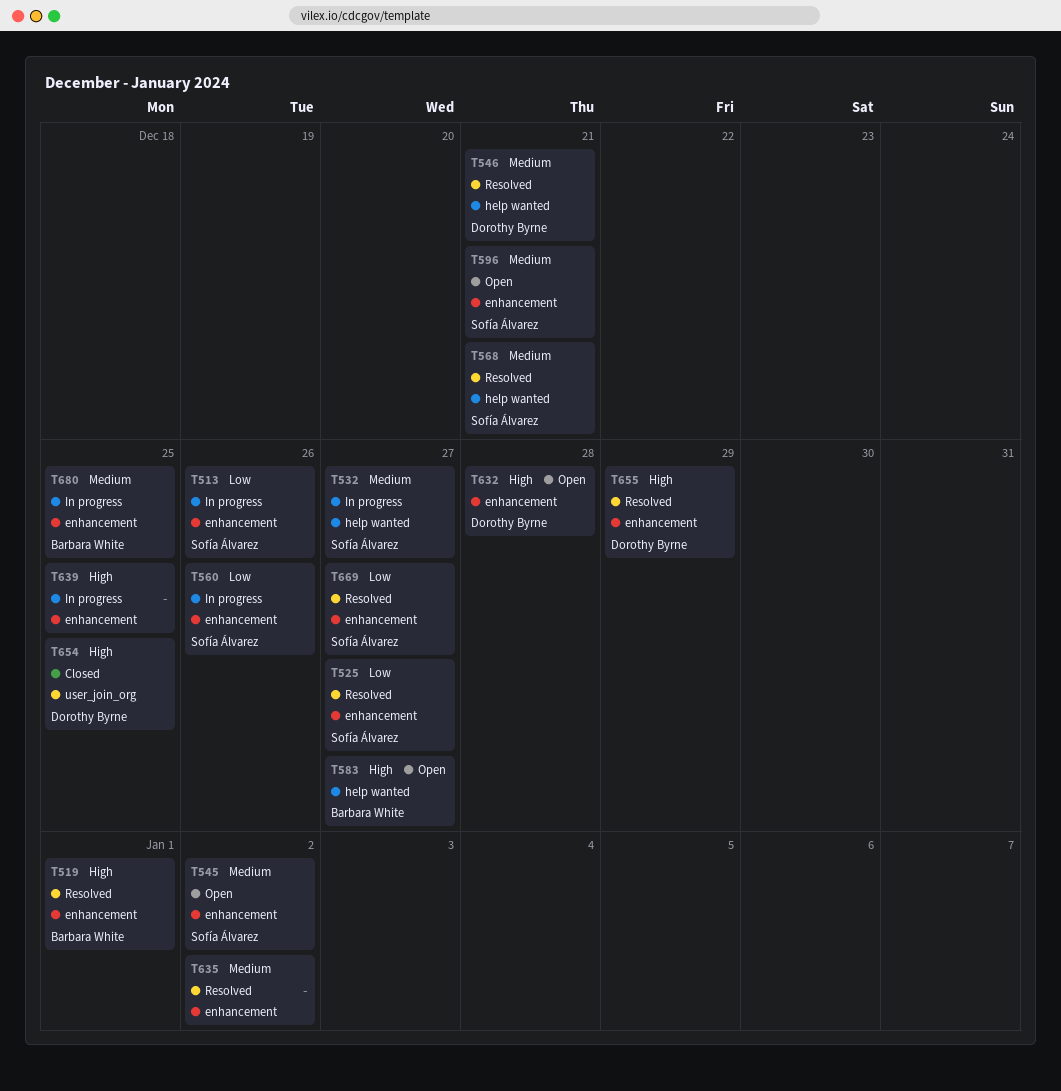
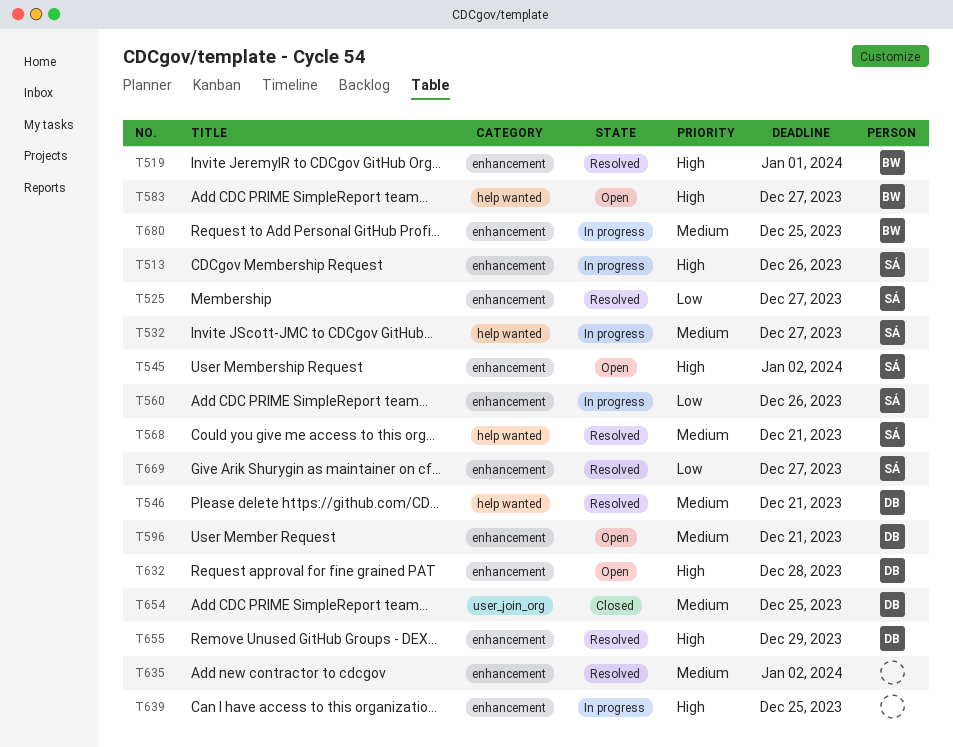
T513, priority: Low -> High
T545, priority: Medium -> High
T596, owner: Sofía Álvarez -> Dorothy Byrne
T654, priority: High -> Medium

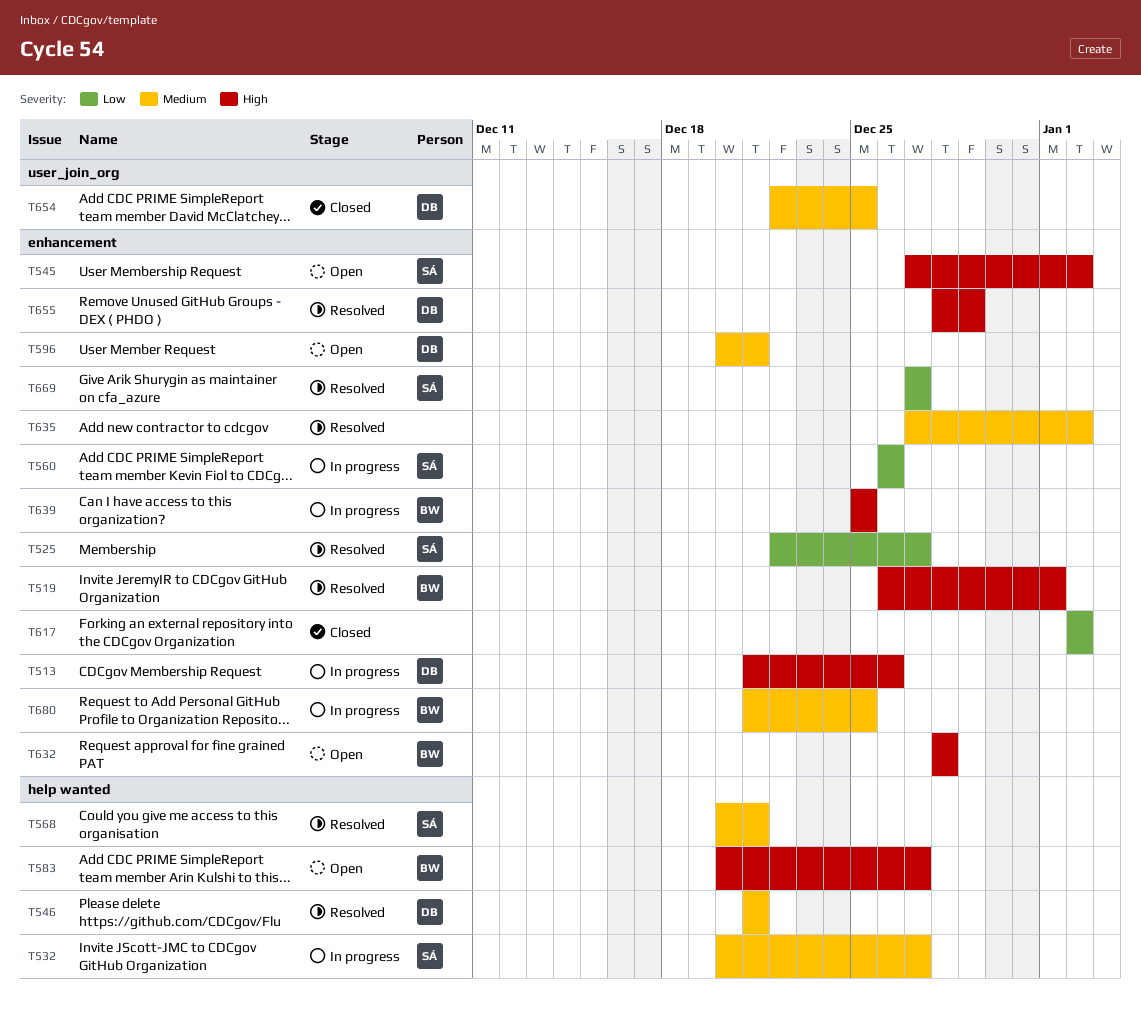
T513, owner: SÁ -> DB
T617: none -> present
T632, owner: DB -> BW
T639, owner: none -> BW

